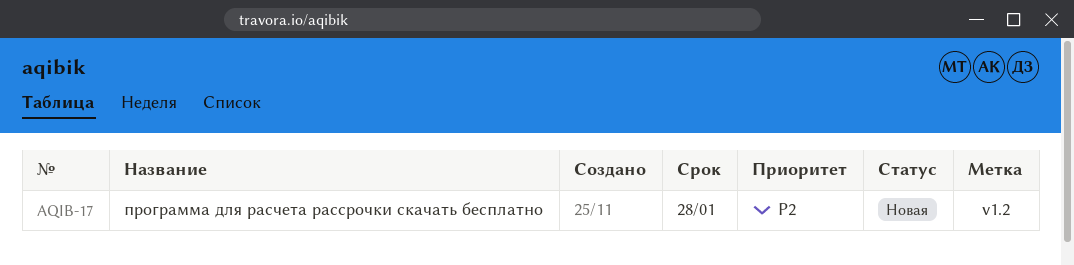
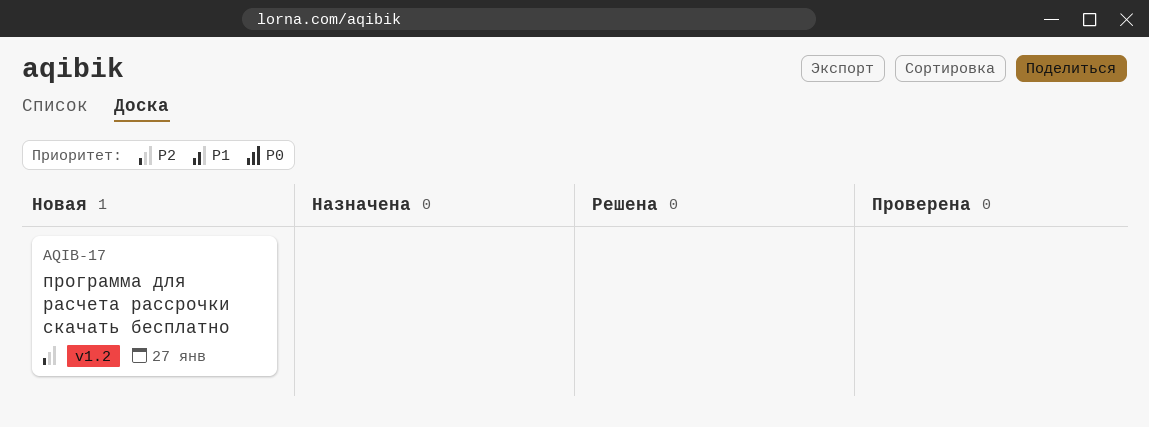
AQIB-17, due: Jan 28 -> Jan 27

